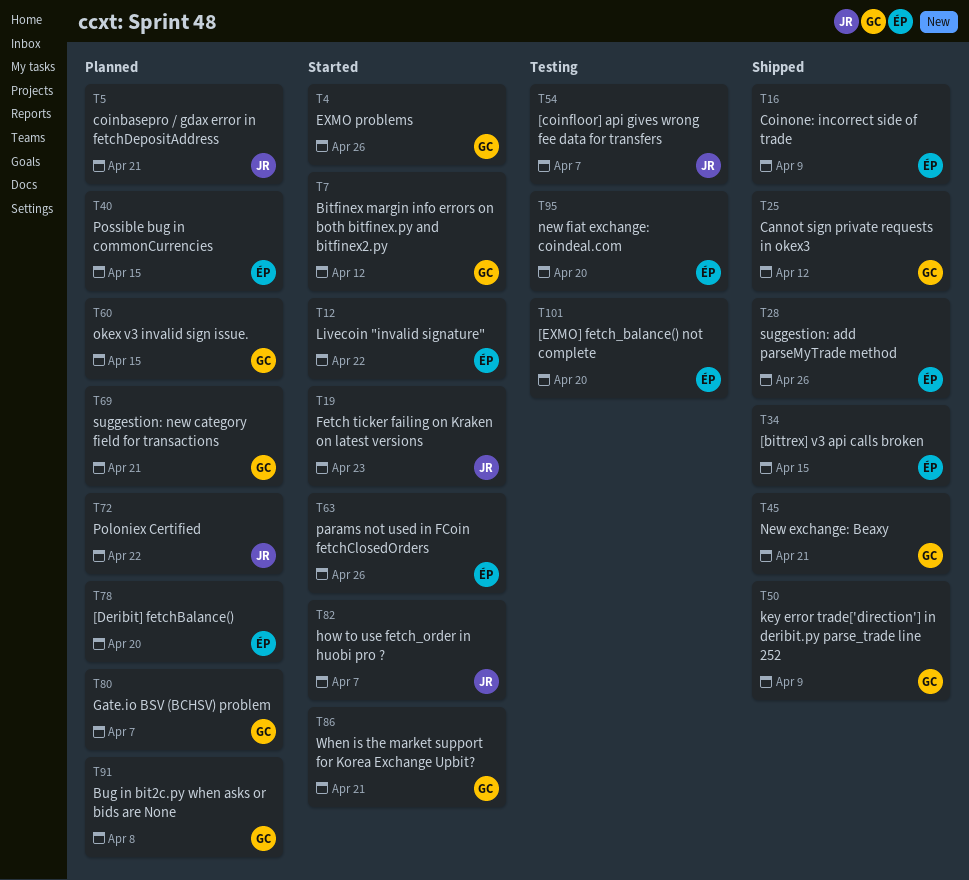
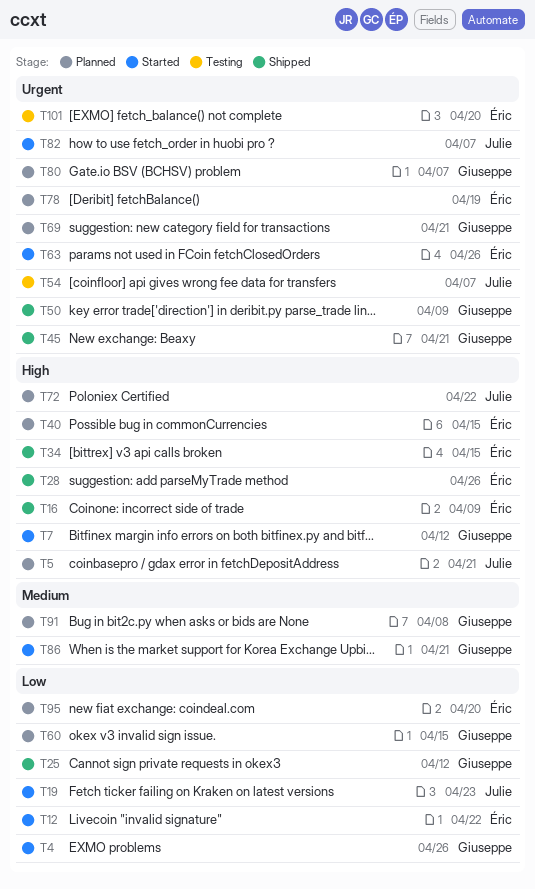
T78, due: Apr 20 -> Apr 19
T95, status: Testing -> Planned

